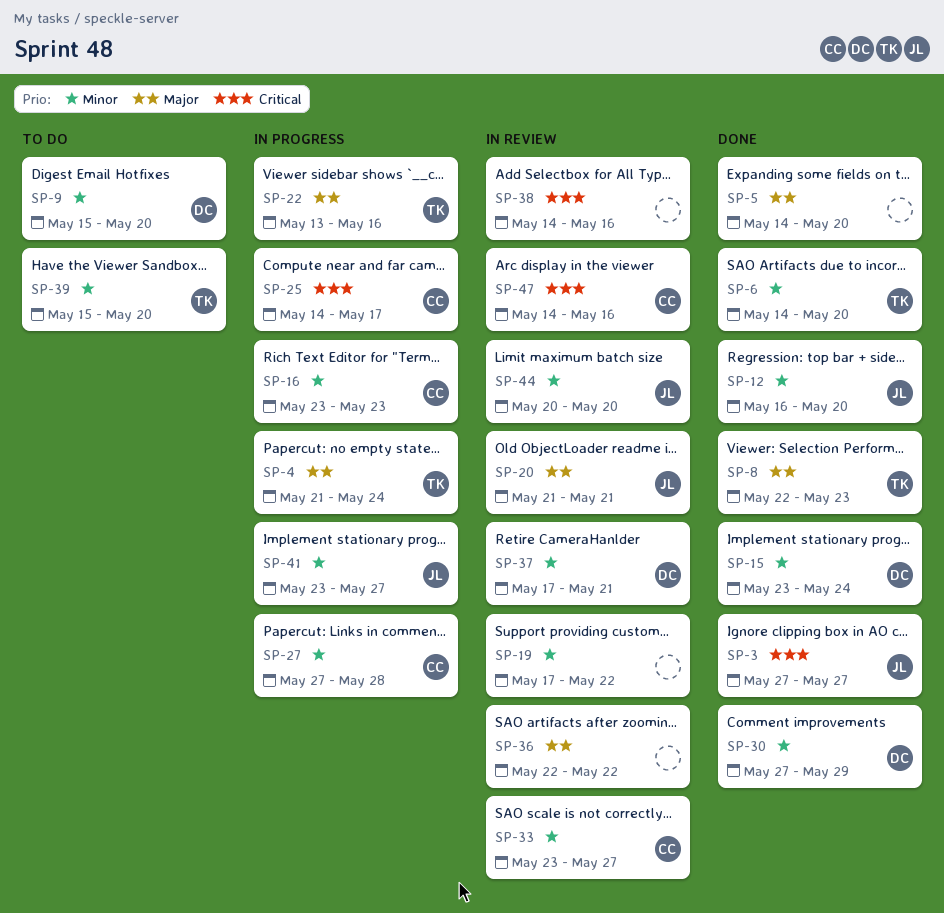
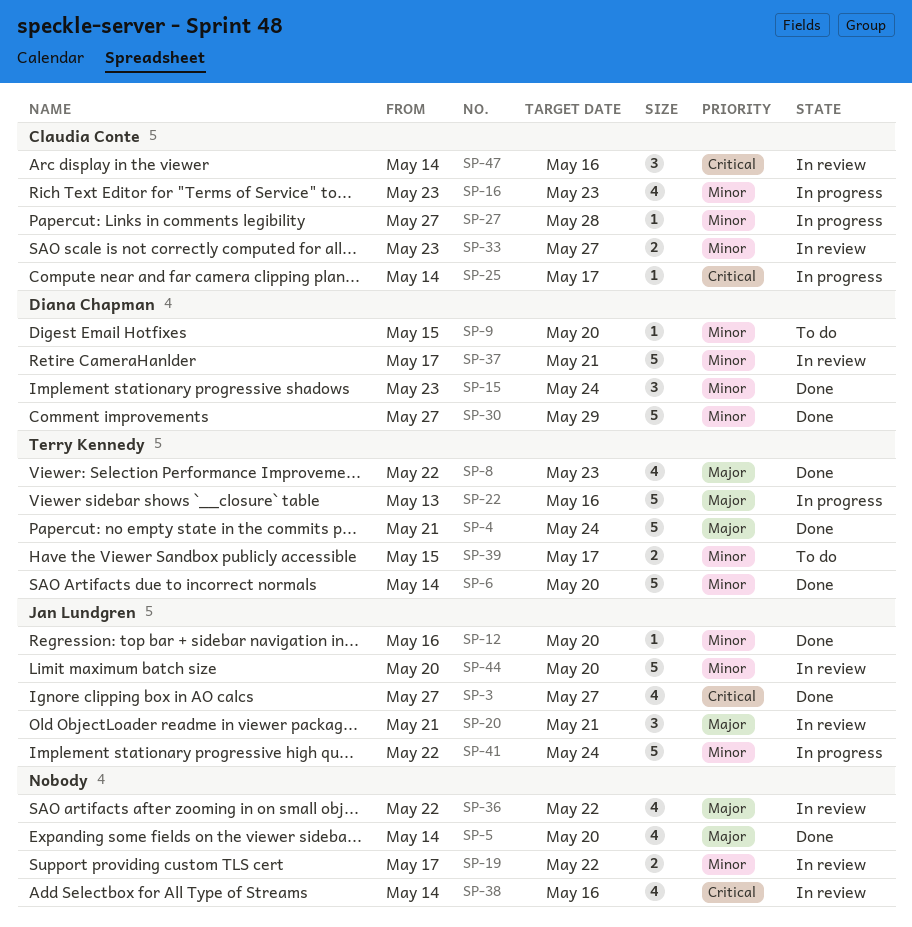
SP-4, status: In progress -> Done
SP-39, due: May 20 -> May 17
SP-41, start: May 23 -> May 22
SP-41, due: May 27 -> May 24

